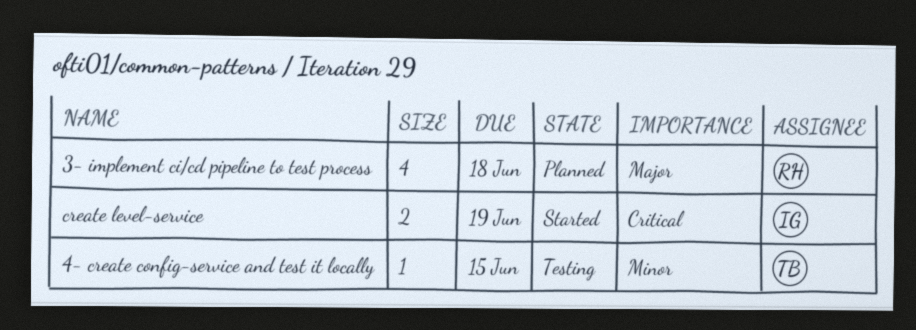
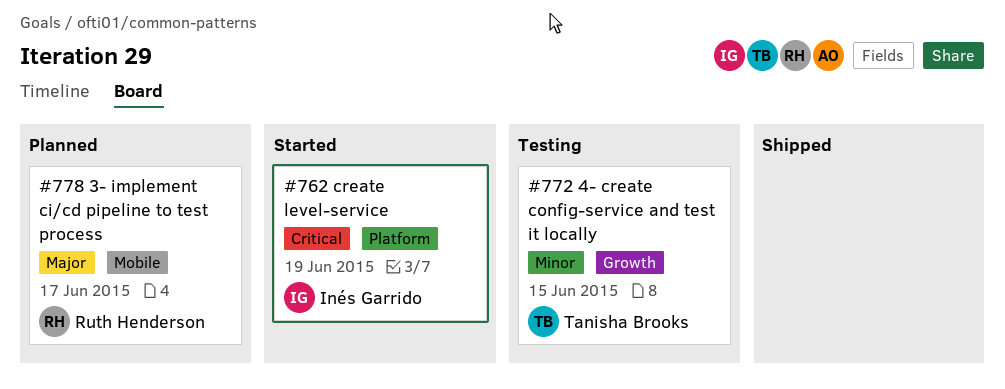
3- implement ci/cd pipeline to test process, due: Jun 18 -> Jun 17

